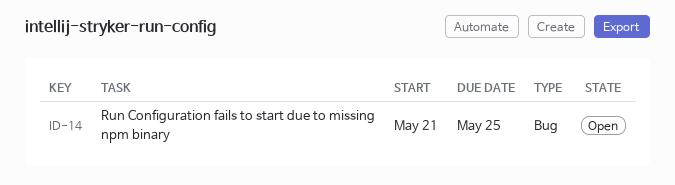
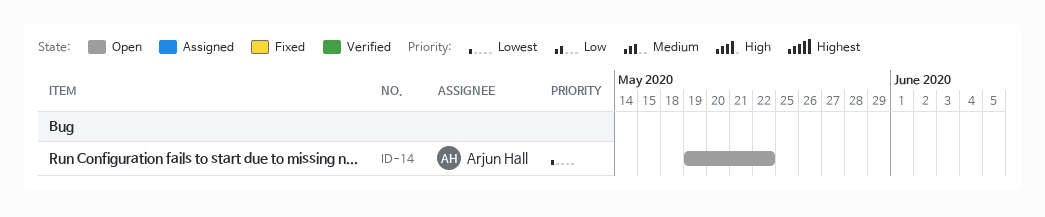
ID-14, start: May 21 -> May 19
ID-14, due: May 25 -> May 22

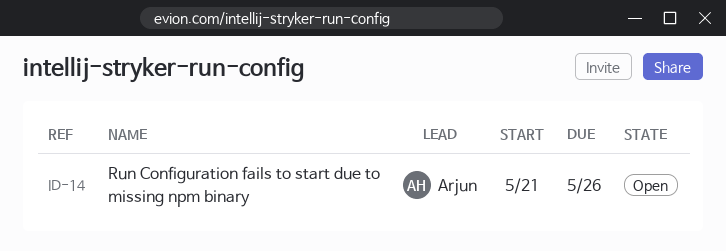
ID-14, start: May 19 -> May 21
ID-14, due: May 22 -> May 26

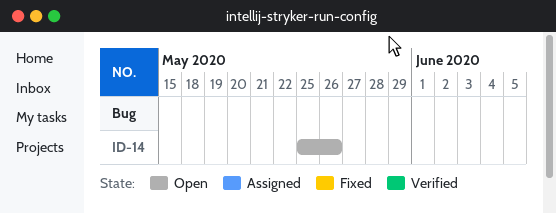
ID-14, start: May 21 -> May 25

